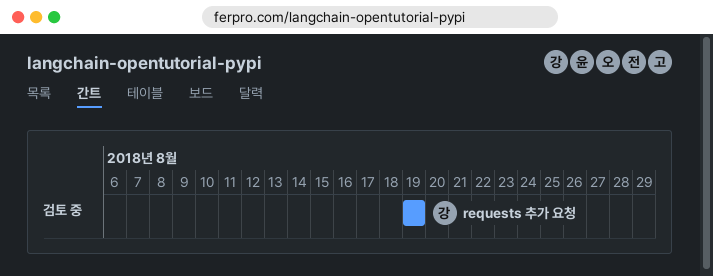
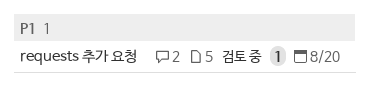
requests 추가 요청, due: Aug 19 -> Aug 20

